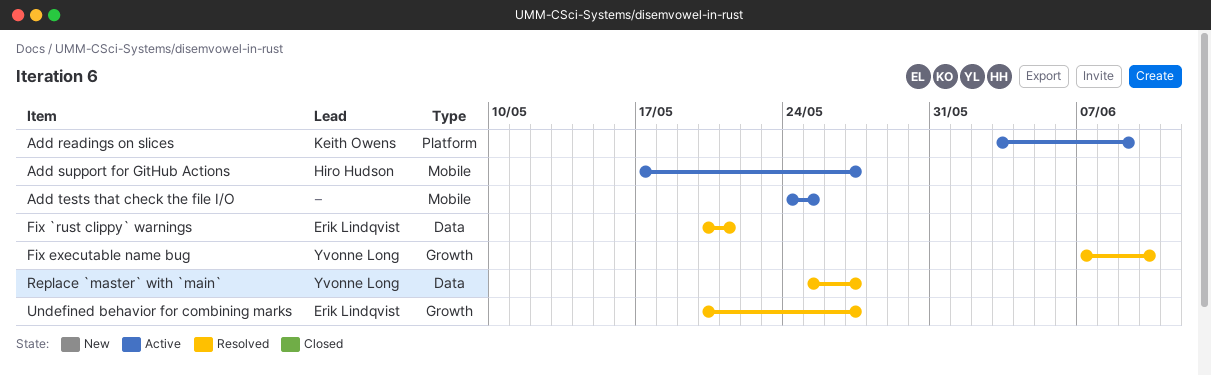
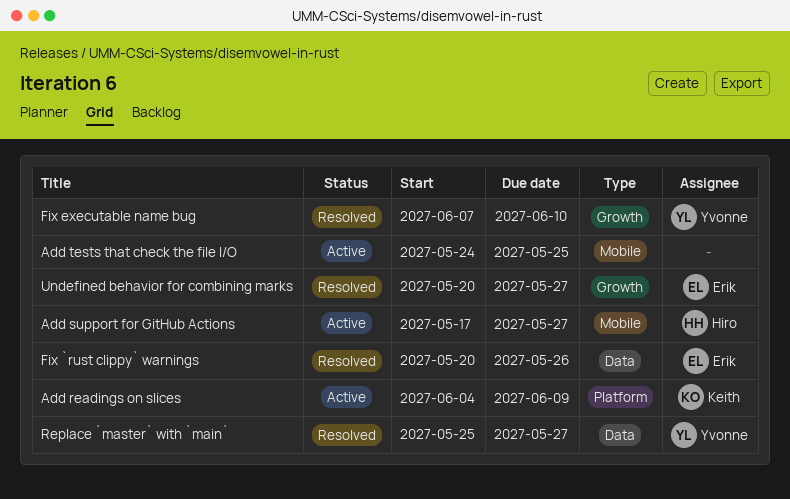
Add readings on slices, start: Jun 3 -> Jun 4
Fix `rust clippy` warnings, due: May 21 -> May 26

